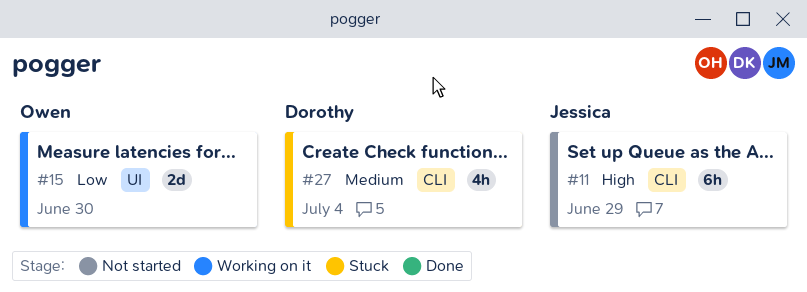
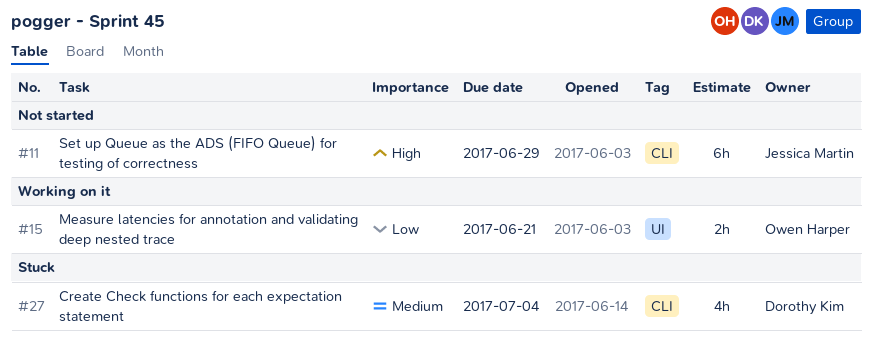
#15, estimate: 2d -> 2h
#15, due: Jun 30 -> Jun 21

